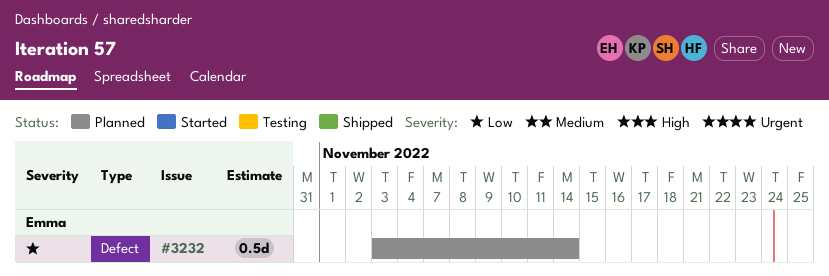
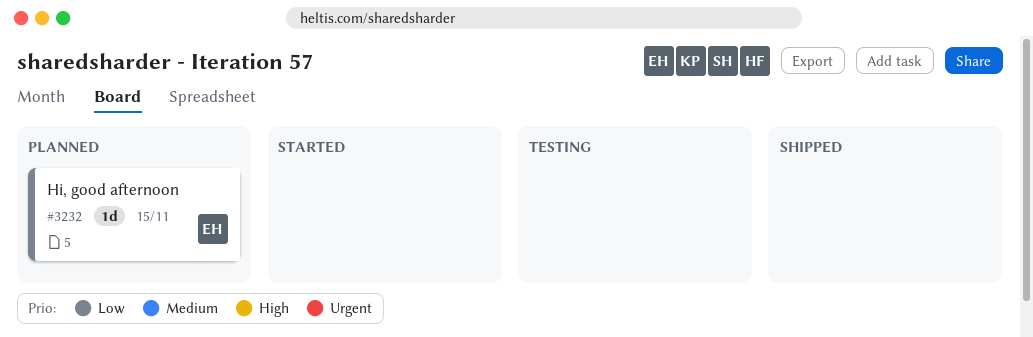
#3232, estimate: 0.5d -> 1d
#3232, due: Nov 14 -> Nov 15

